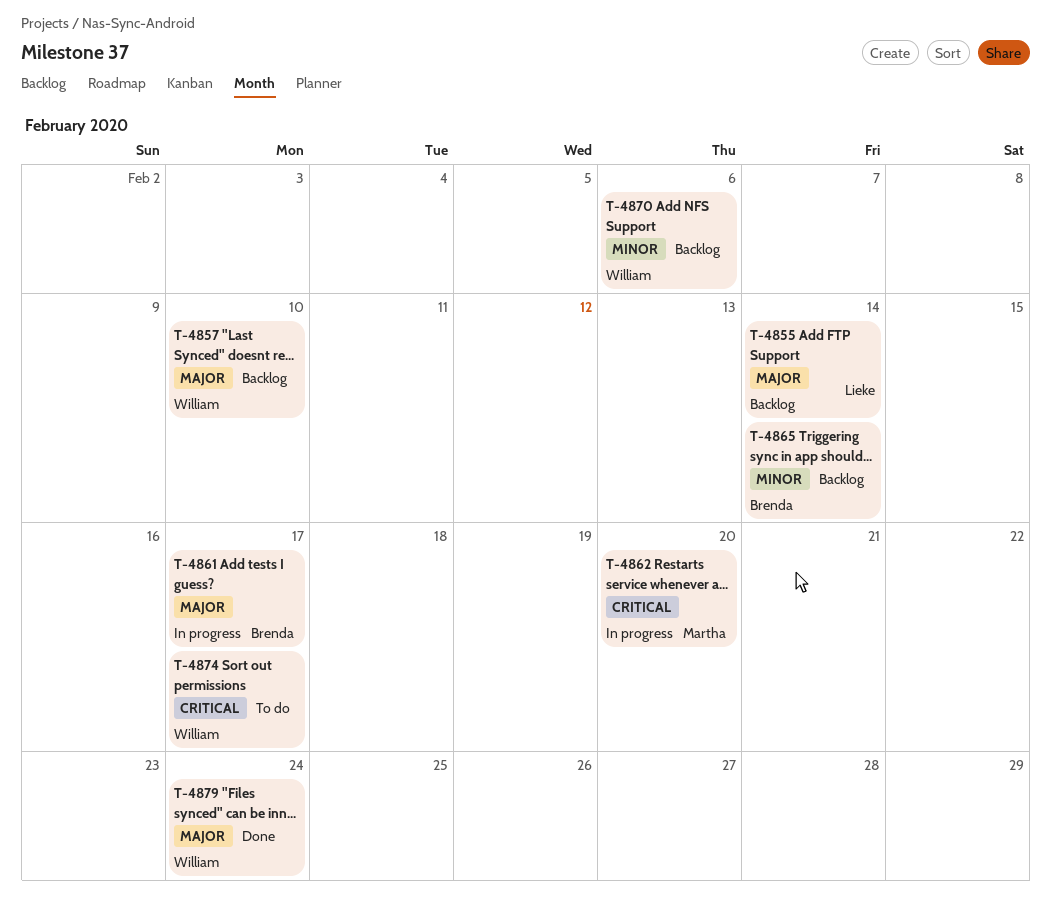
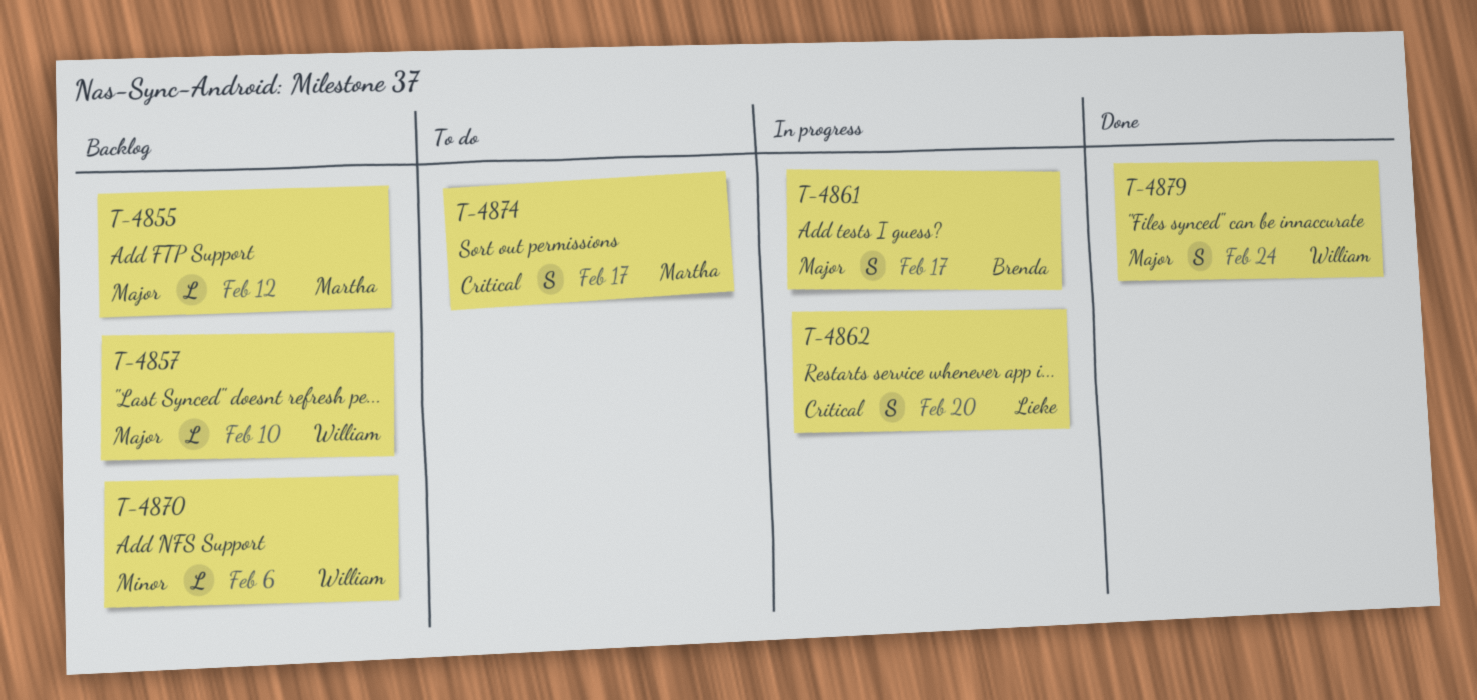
T-4855, owner: Lieke -> Martha
T-4855, due: Feb 14 -> Feb 12
T-4862, owner: Martha -> Lieke
T-4865: present -> none
T-4874, owner: William -> Martha

